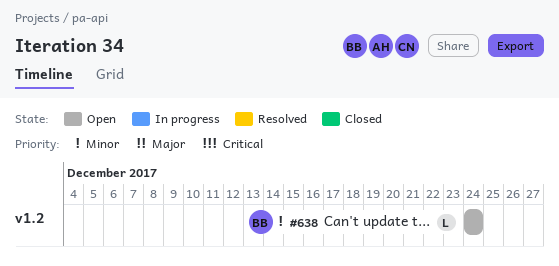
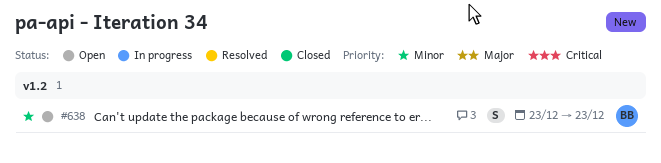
#638, estimate: L -> S
#638, start: Dec 24 -> Dec 23
#638, due: Dec 24 -> Dec 23

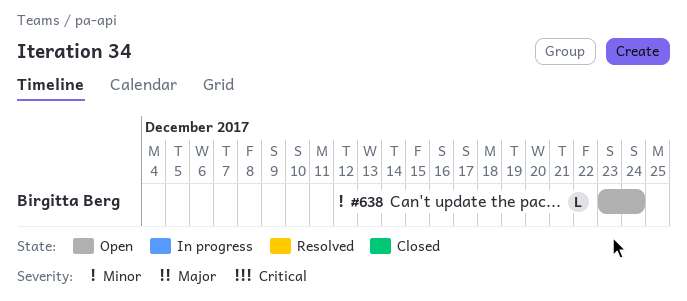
#638, estimate: S -> L
#638, due: Dec 23 -> Dec 24

